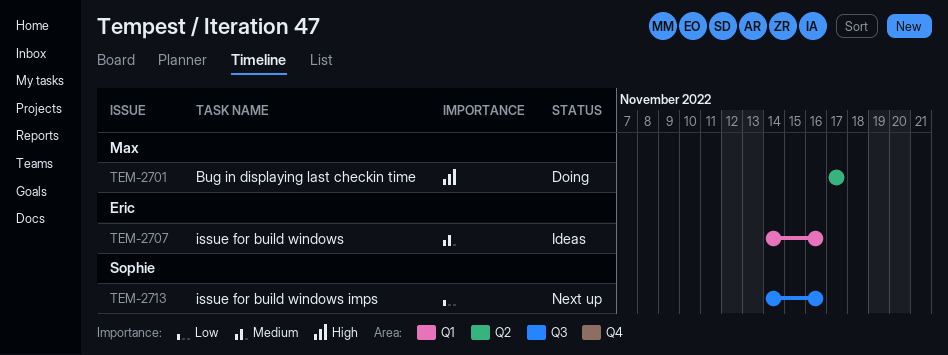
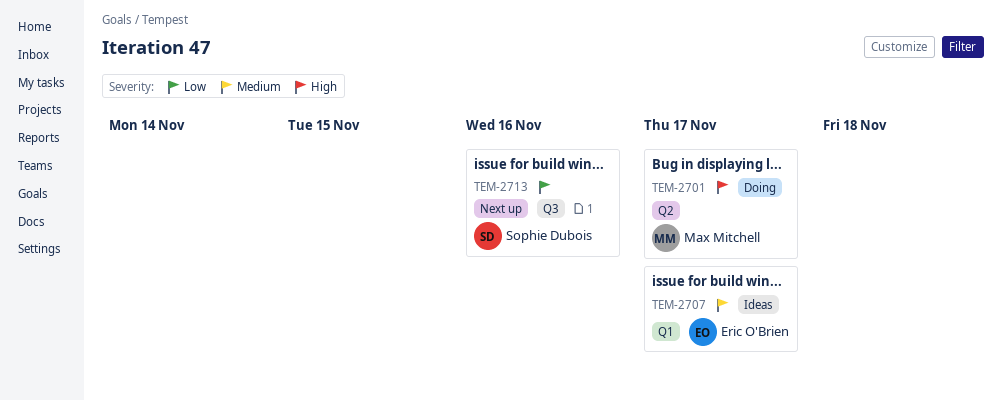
TEM-2707, due: Nov 16 -> Nov 17

